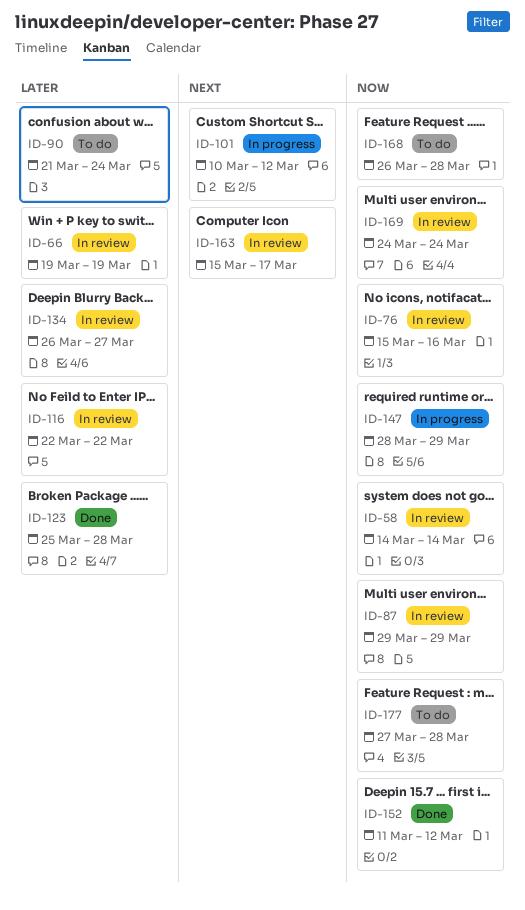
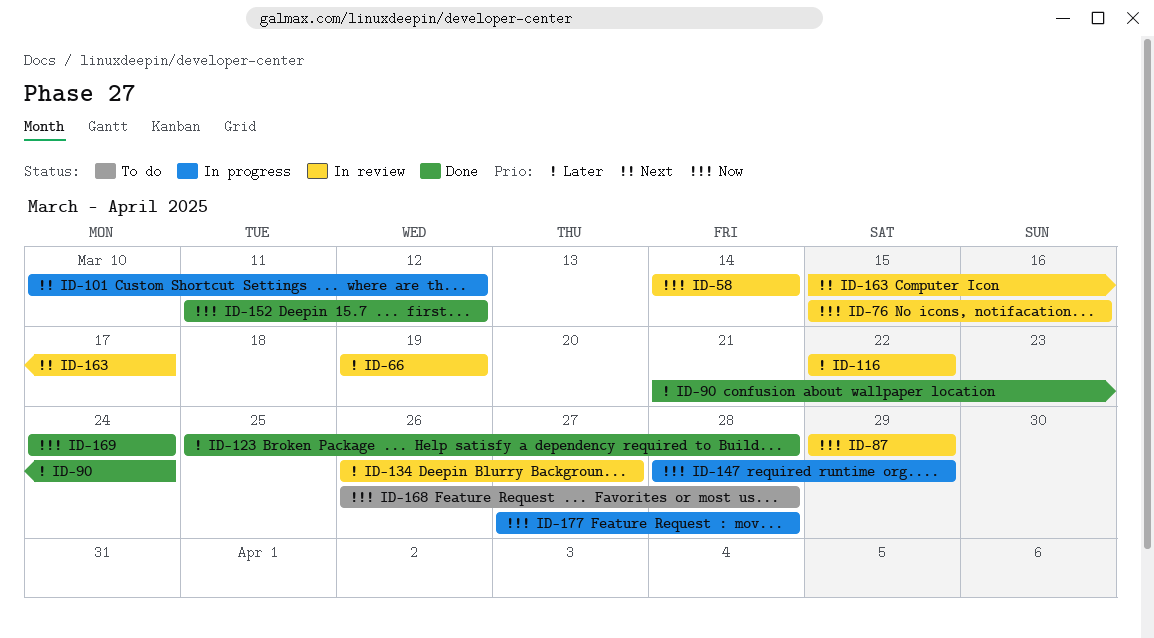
ID-90, status: To do -> Done
ID-169, status: In review -> Done
ID-177, status: To do -> In progress

